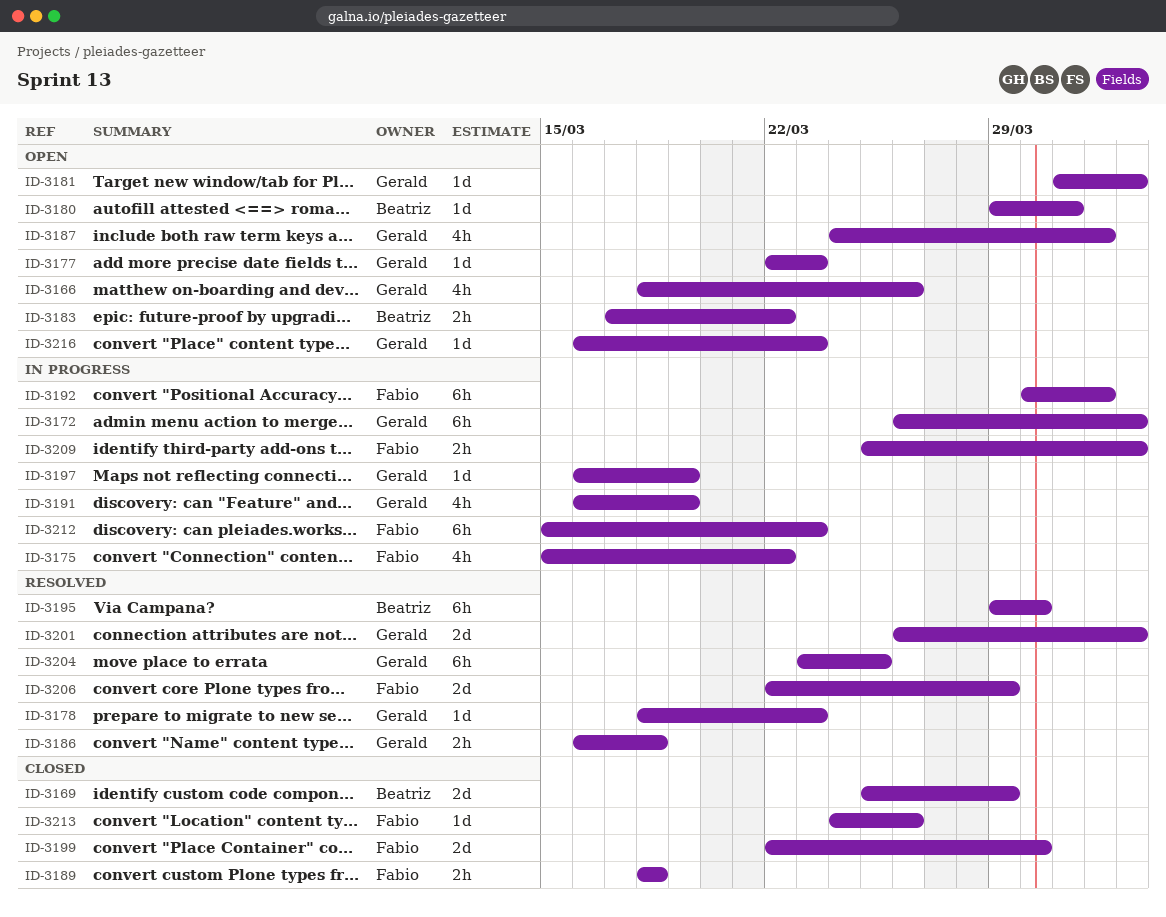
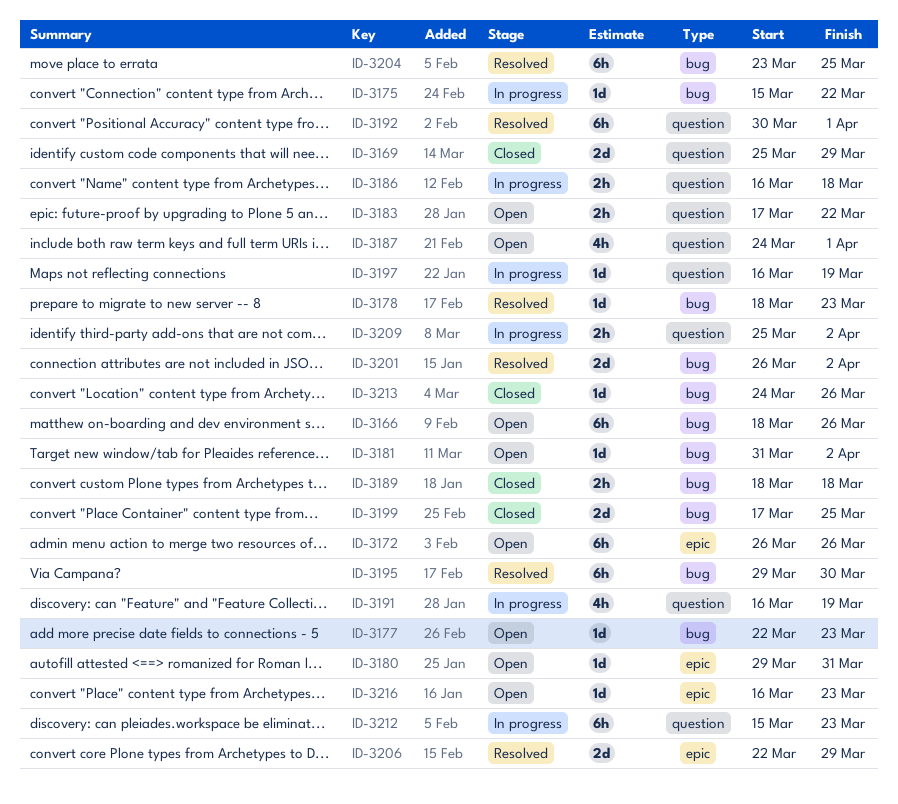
ID-3166, estimate: 4h -> 6h
ID-3172, status: In progress -> Open
ID-3172, due: Apr 2 -> Mar 26
ID-3175, estimate: 4h -> 1d
ID-3186, status: Resolved -> In progress
ID-3192, status: In progress -> Resolved
ID-3199, start: Mar 22 -> Mar 17
ID-3199, due: Mar 30 -> Mar 25

